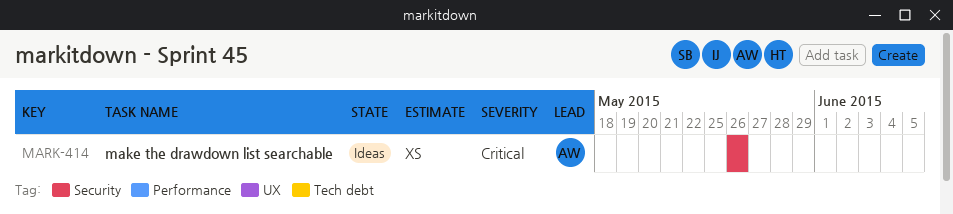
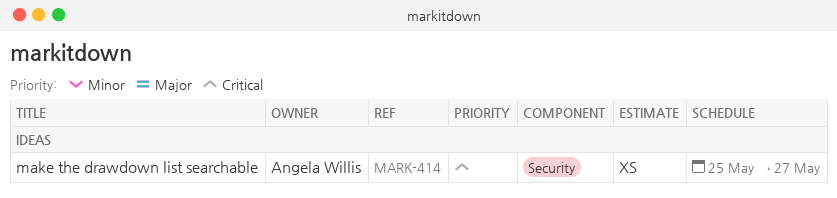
MARK-414, start: May 26 -> May 25
MARK-414, due: May 26 -> May 27

